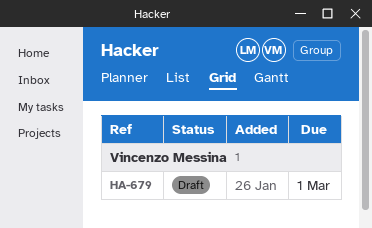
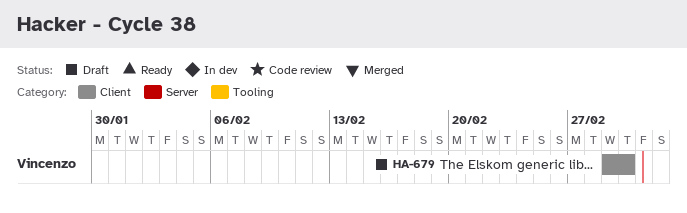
HA-679, due: Mar 1 -> Mar 2

